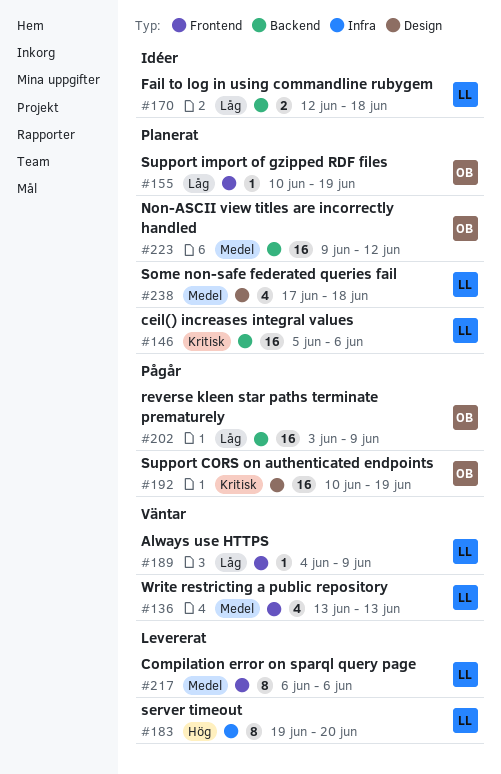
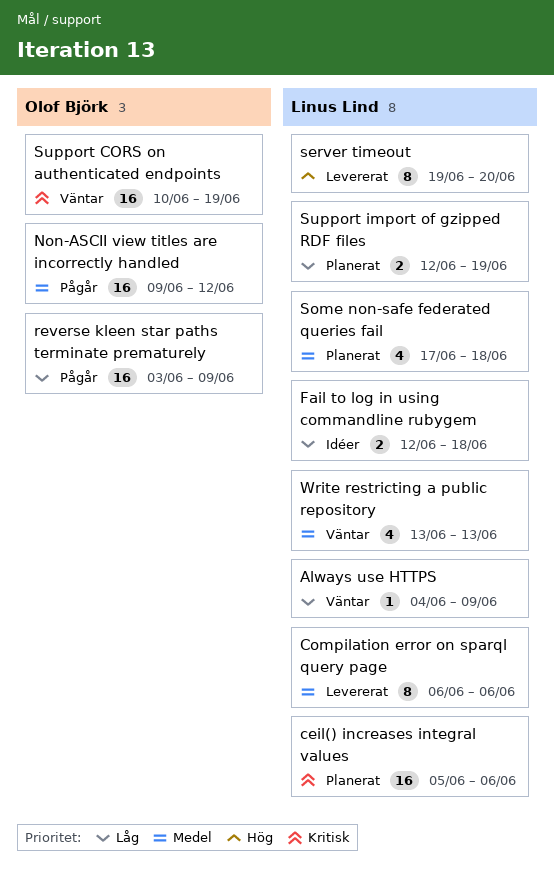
Non-ASCII view titles are incorrectly handled, status: Planerat -> Pågår
Support CORS on authenticated endpoints, status: Pågår -> Väntar
Support import of gzipped RDF files, owner: Olof Björk -> Linus Lind
Support import of gzipped RDF files, estimate: 1 -> 2
Support import of gzipped RDF files, start: Jun 10 -> Jun 12

